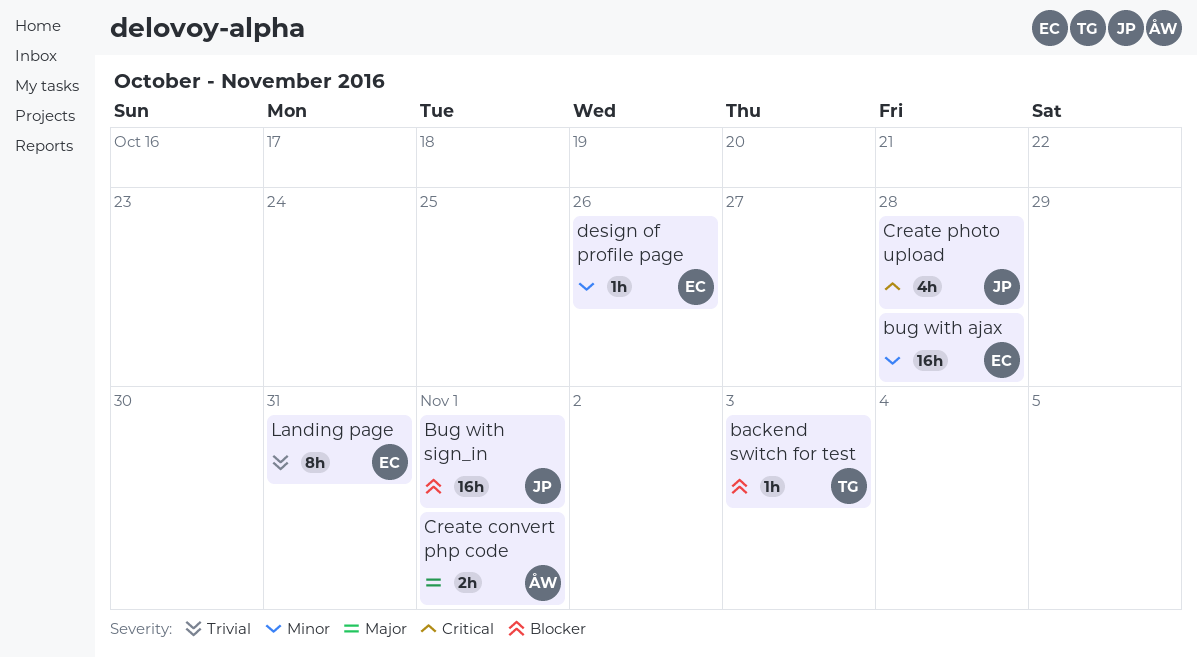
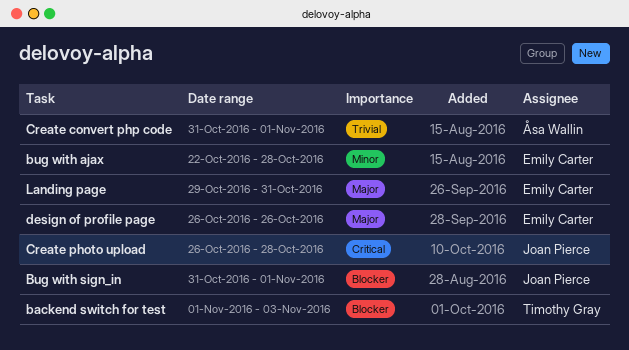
Create convert php code, priority: Major -> Trivial
design of profile page, priority: Minor -> Major
Landing page, priority: Trivial -> Major

